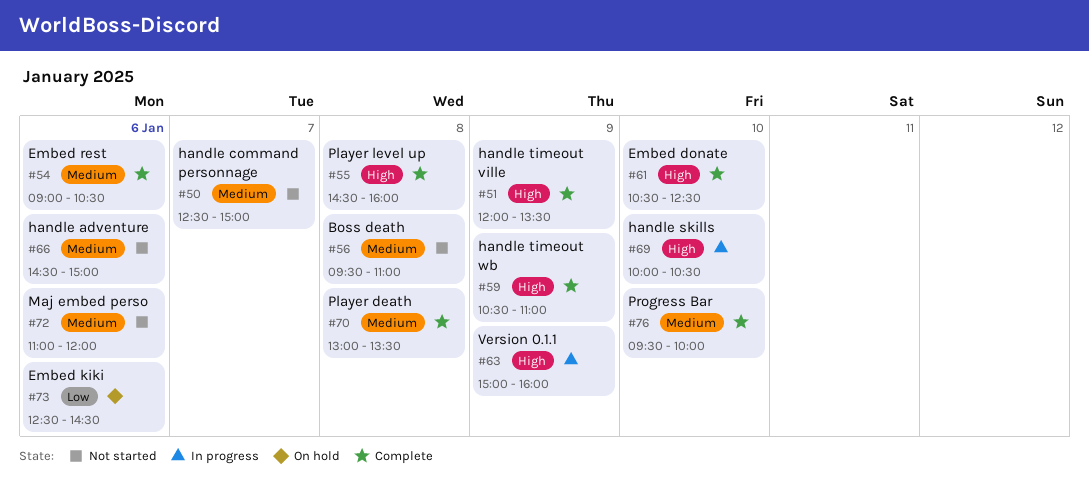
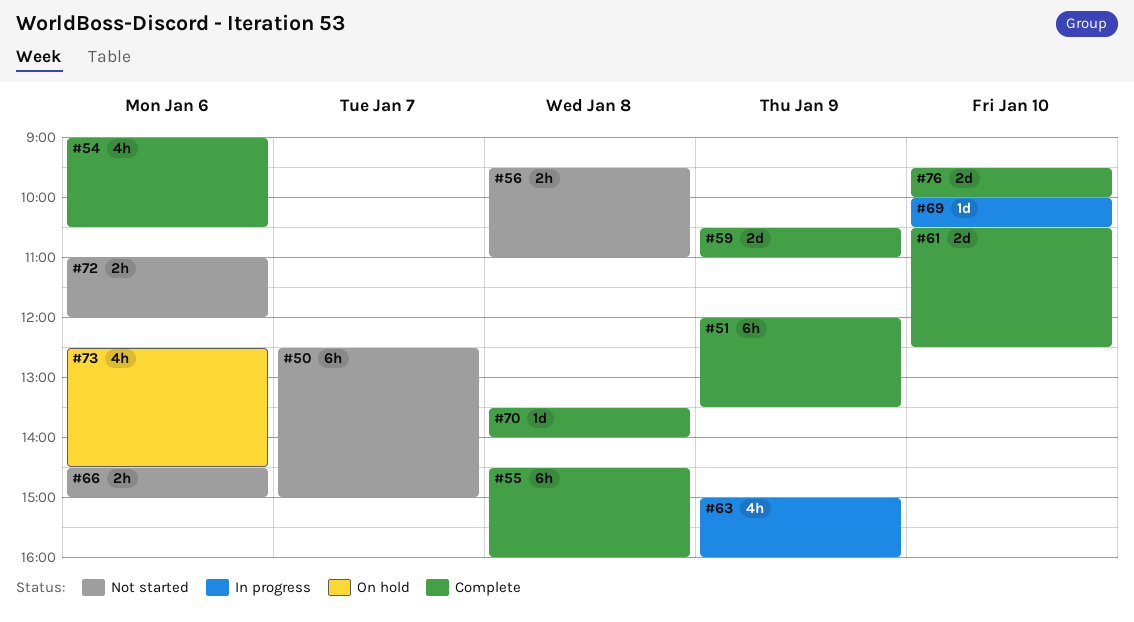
#70, begins: 13:00 -> 13:30
#70, ends: 13:30 -> 14:00

